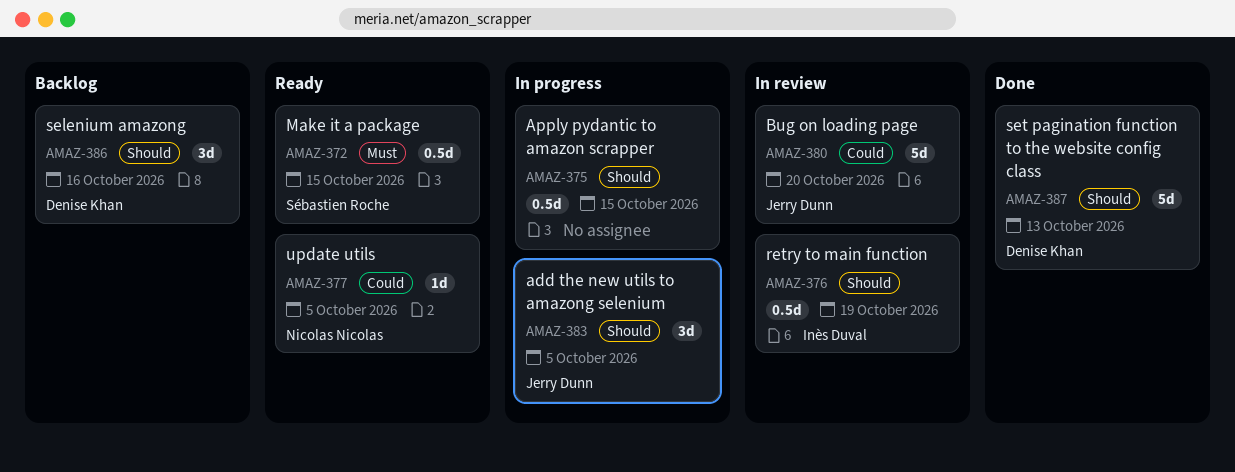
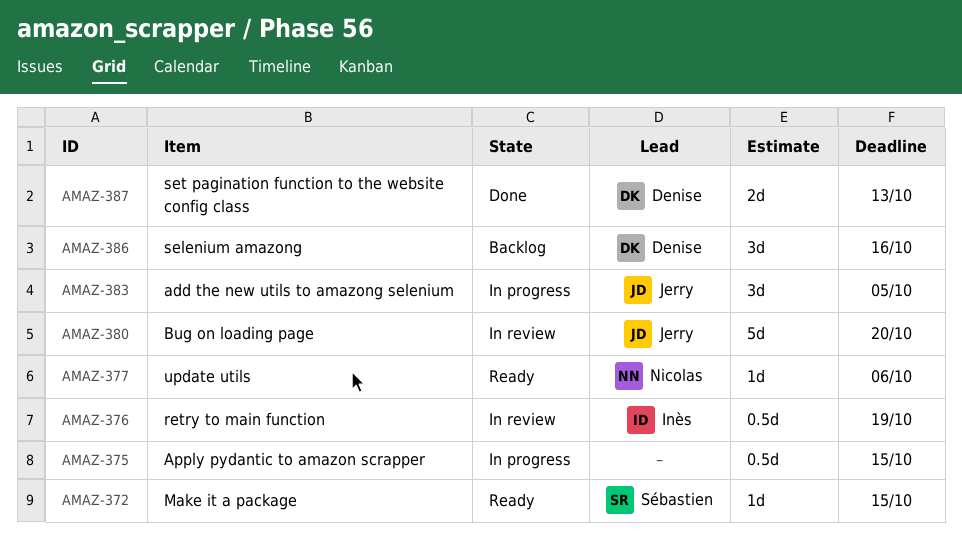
AMAZ-372, estimate: 0.5d -> 1d
AMAZ-377, due: Oct 5 -> Oct 6
AMAZ-387, estimate: 5d -> 2d

